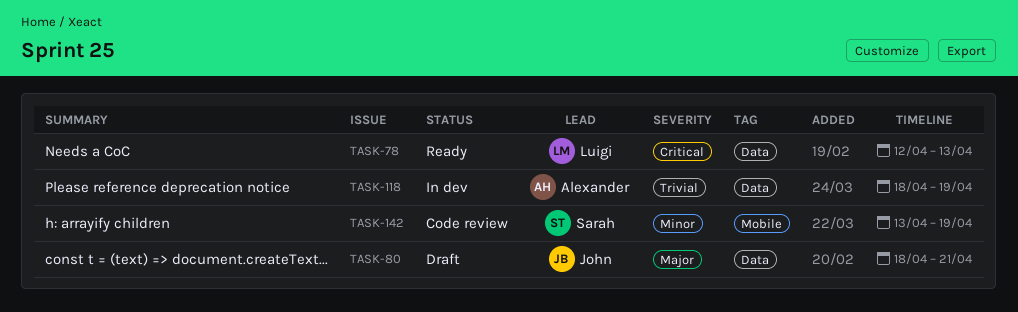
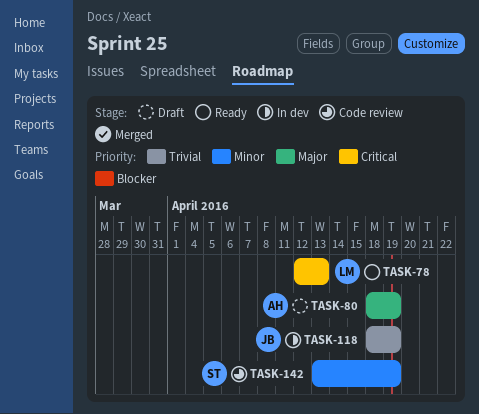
TASK-80, owner: John -> Alexander
TASK-80, due: Apr 21 -> Apr 19
TASK-118, owner: Alexander -> John

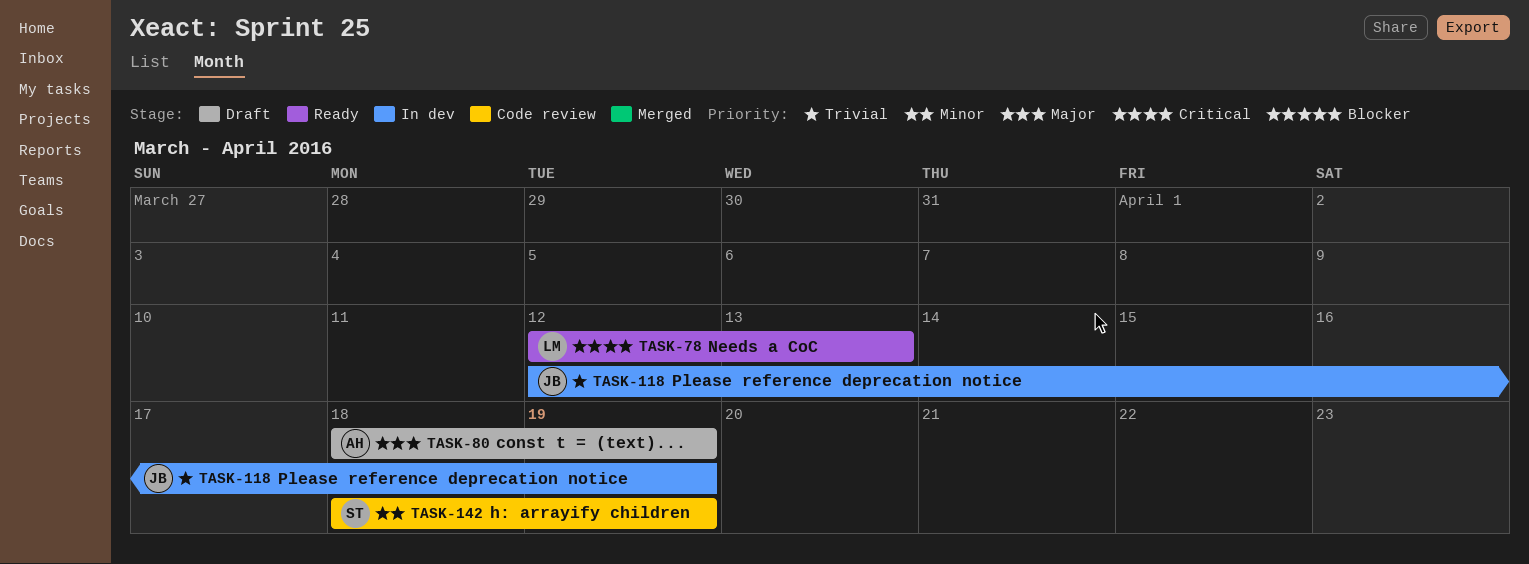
TASK-118, start: Apr 18 -> Apr 12
TASK-142, start: Apr 13 -> Apr 18

